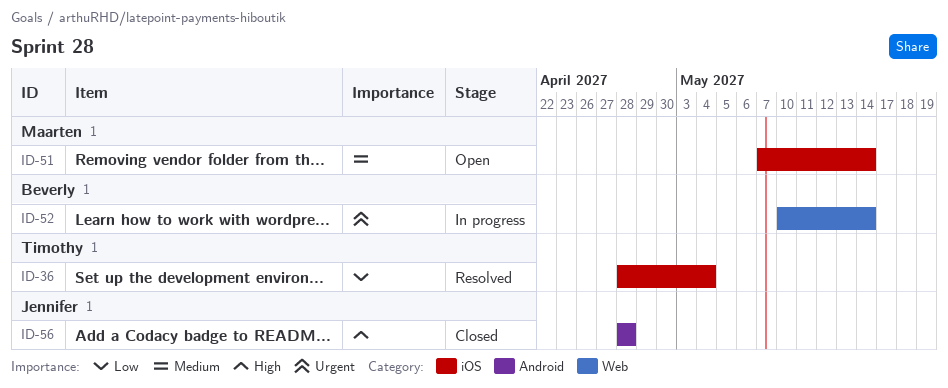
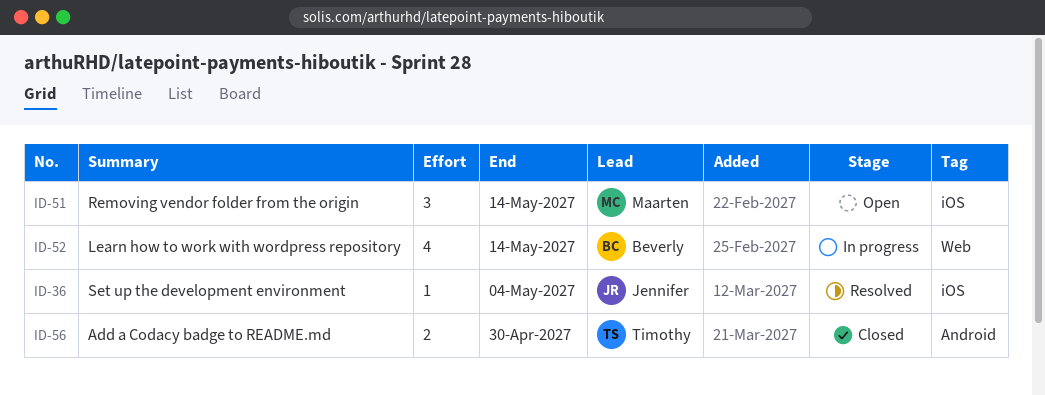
ID-36, owner: Timothy -> Jennifer
ID-56, owner: Jennifer -> Timothy
ID-56, due: Apr 28 -> Apr 30

